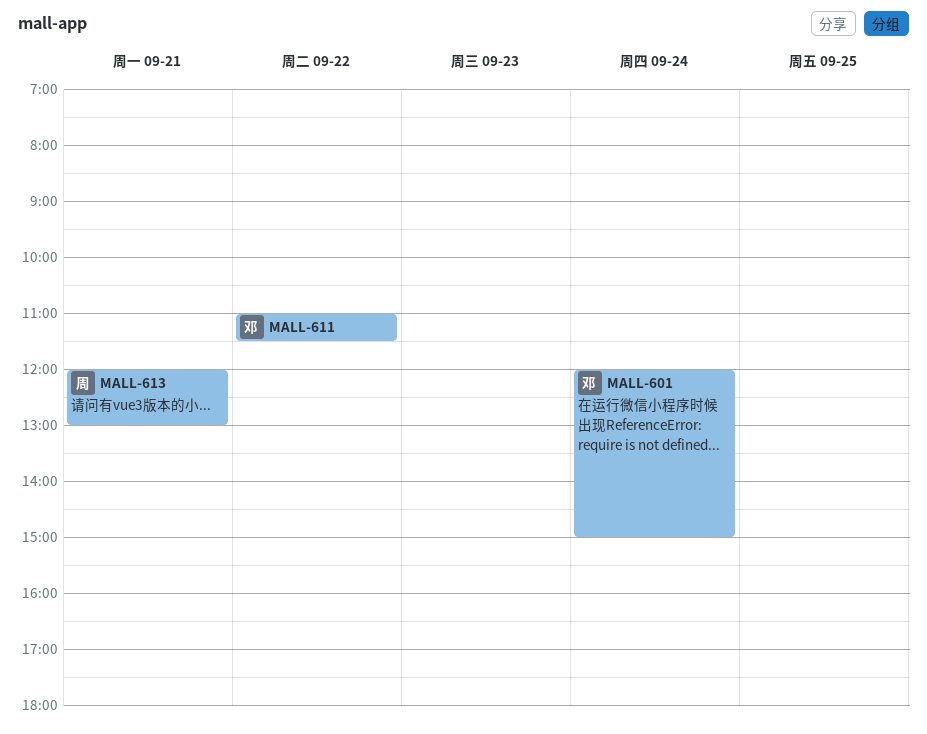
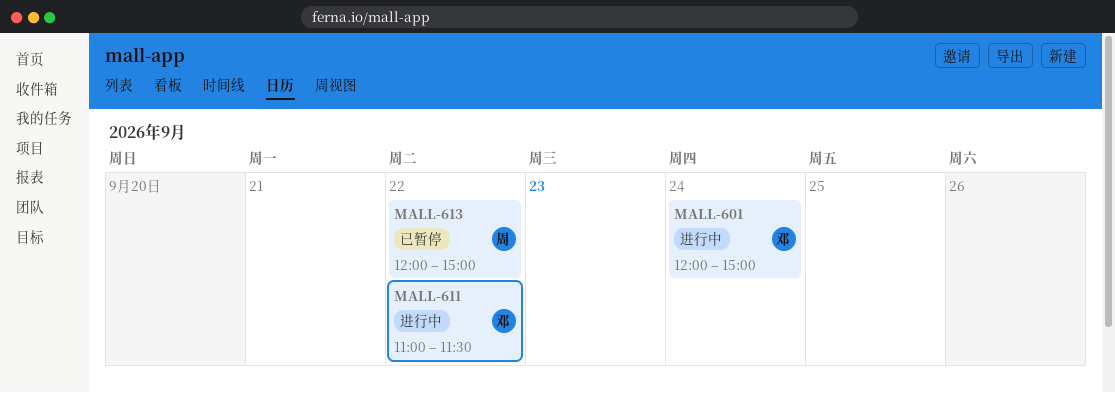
MALL-613, day: Sep 21 -> Sep 22
MALL-613, ends: 13:00 -> 15:00

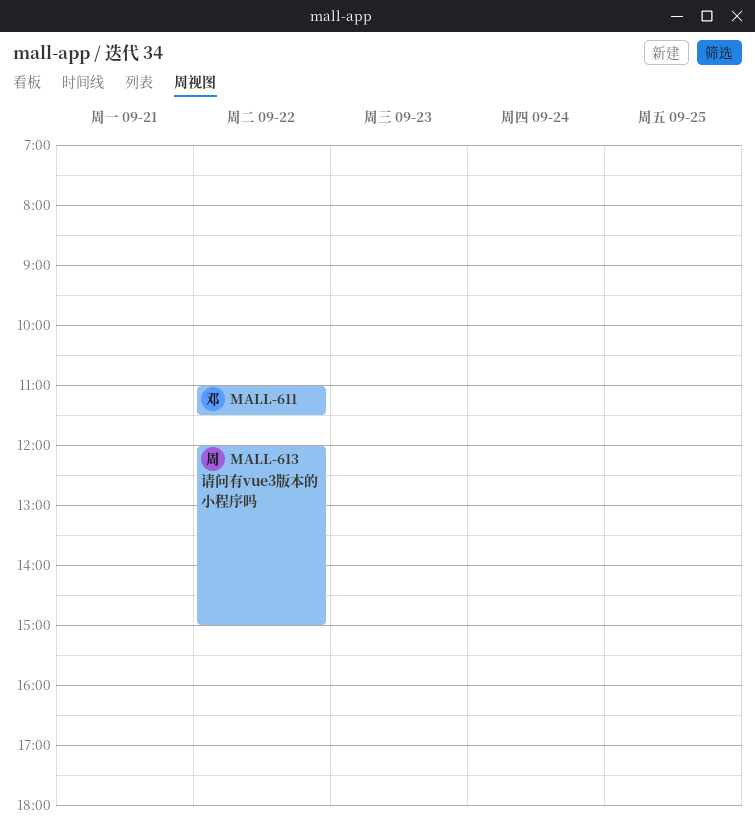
MALL-601: present -> none

